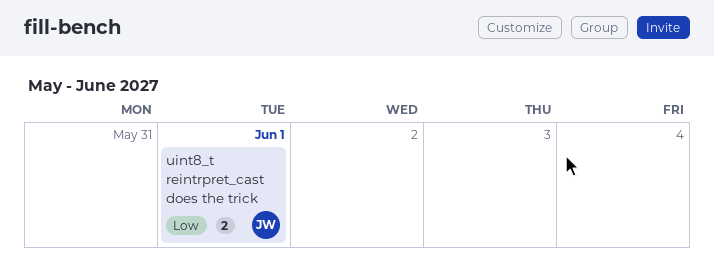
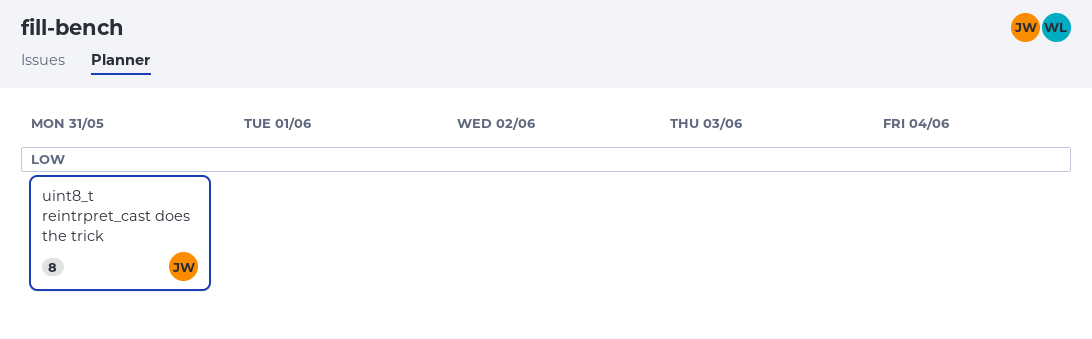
uint8_t reintrpret_cast does the trick, estimate: 2 -> 8
uint8_t reintrpret_cast does the trick, due: Jun 1 -> May 31

